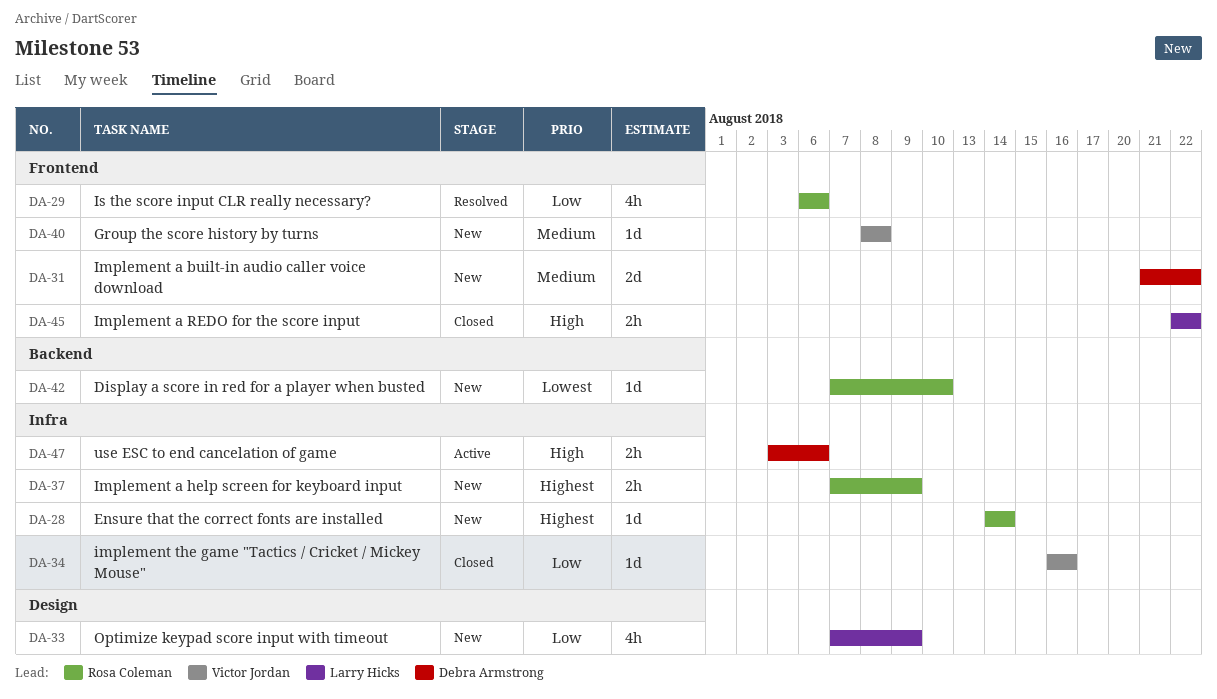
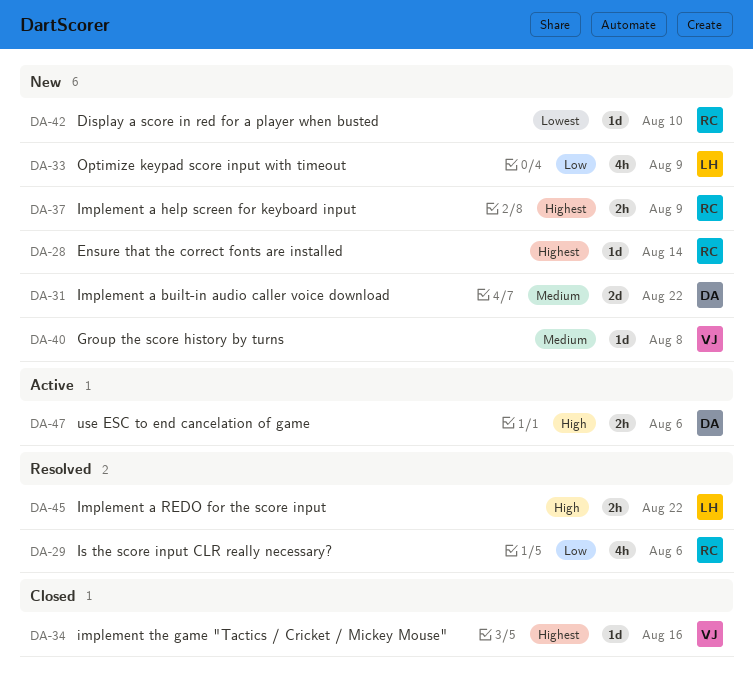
DA-34, priority: Low -> Highest
DA-45, status: Closed -> Resolved

